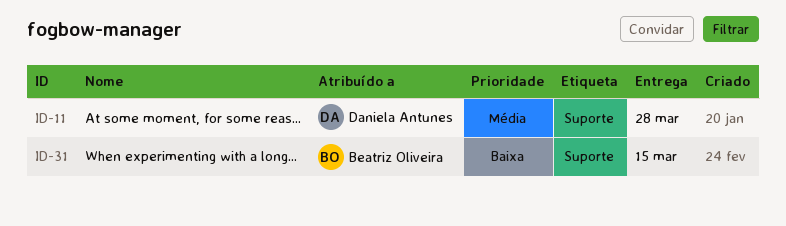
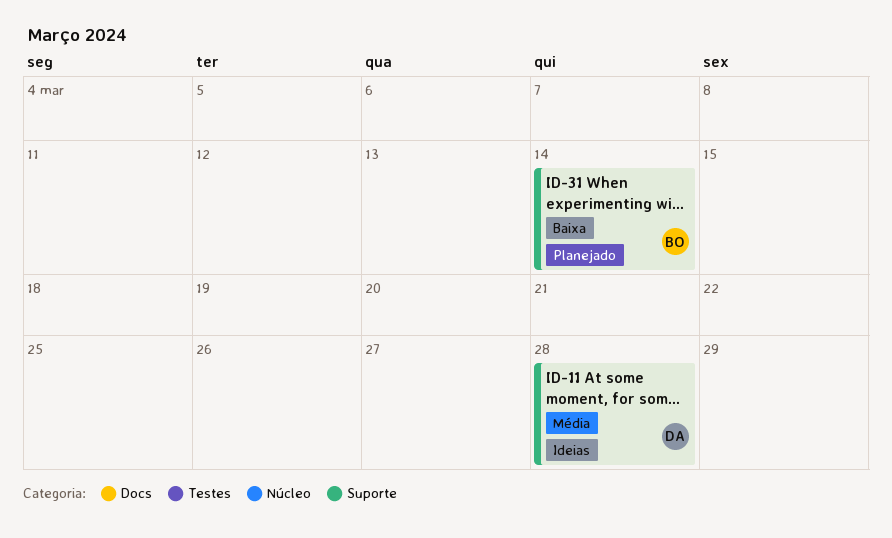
ID-31, due: Mar 15 -> Mar 14

